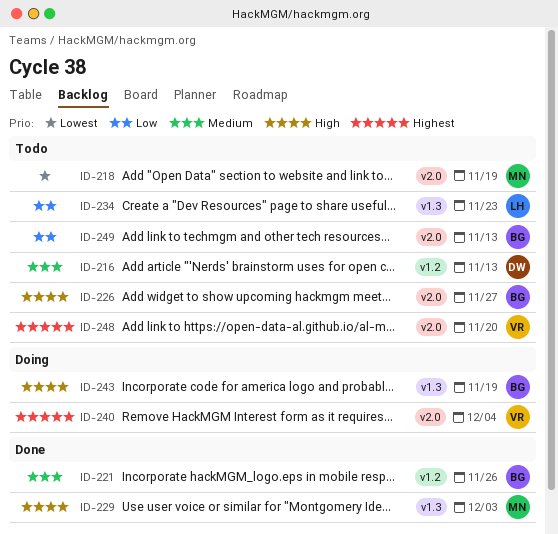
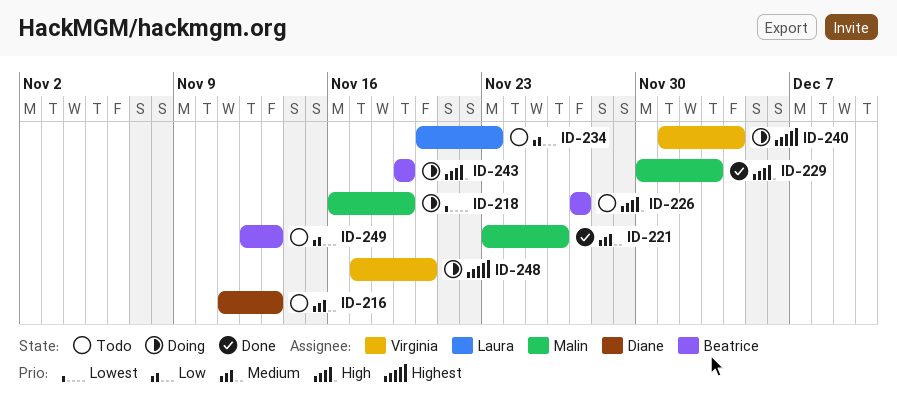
ID-218, status: Todo -> Doing
ID-221, owner: Beatrice -> Malin
ID-248, status: Todo -> Doing

